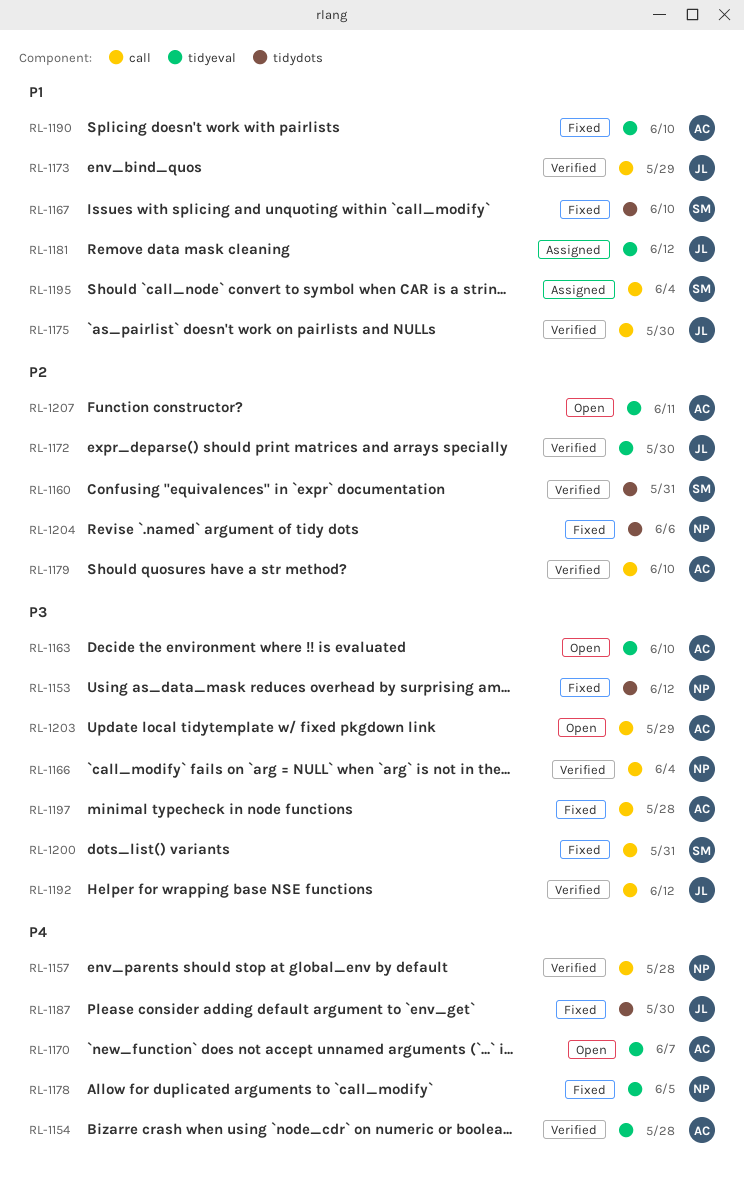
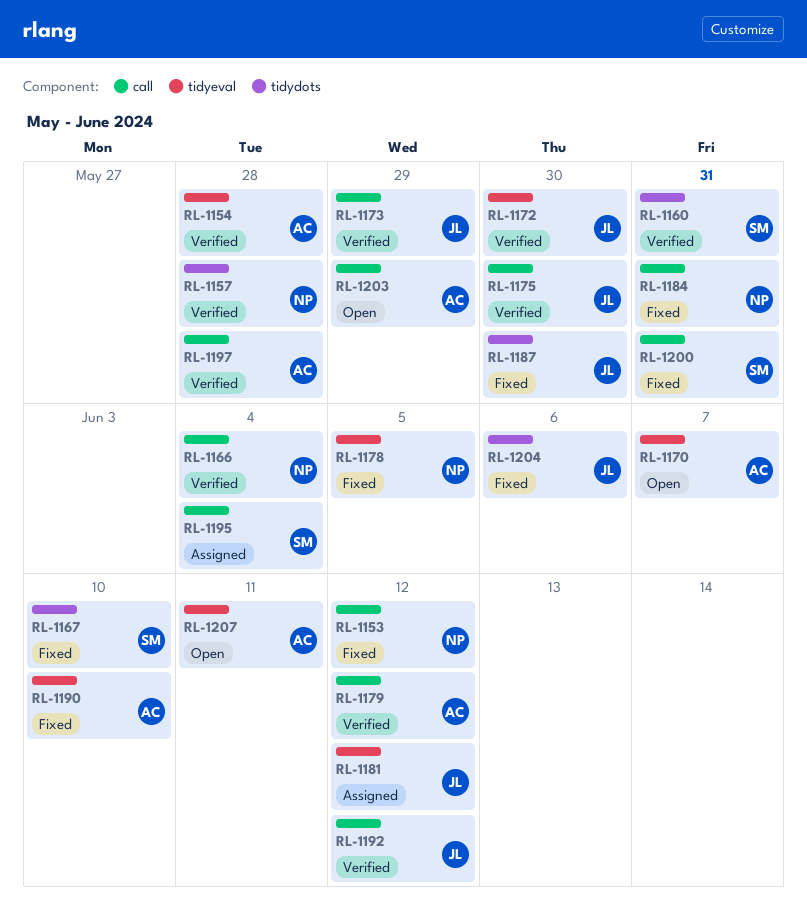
RL-1153, label: tidydots -> call
RL-1157, label: call -> tidydots
RL-1163: present -> none
RL-1179, due: Jun 10 -> Jun 12
RL-1184: none -> present
RL-1197, status: Fixed -> Verified
RL-1204, owner: NP -> JL

